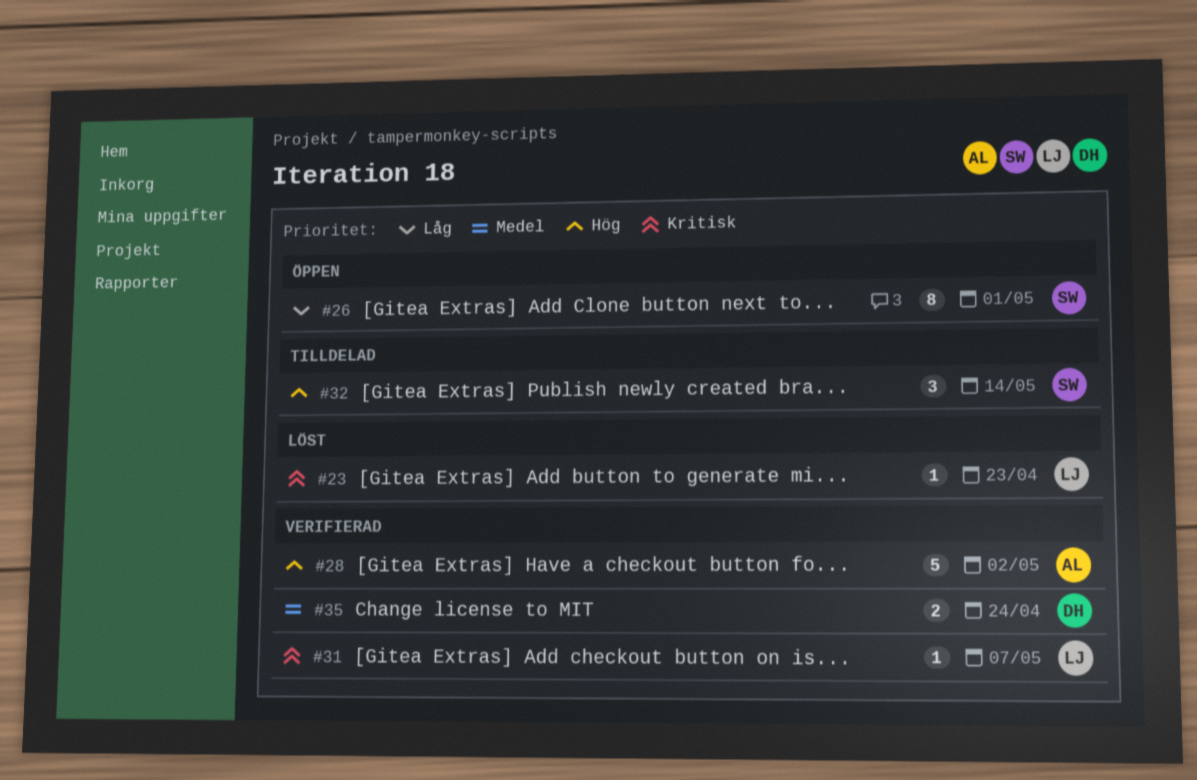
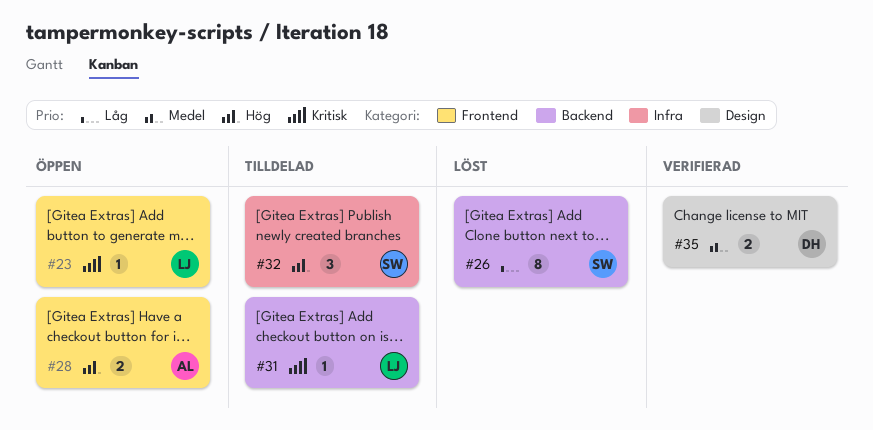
#23, status: Löst -> Öppen
#26, status: Öppen -> Löst
#28, status: Verifierad -> Öppen
#28, estimate: 5 -> 2
#31, status: Verifierad -> Tilldelad

